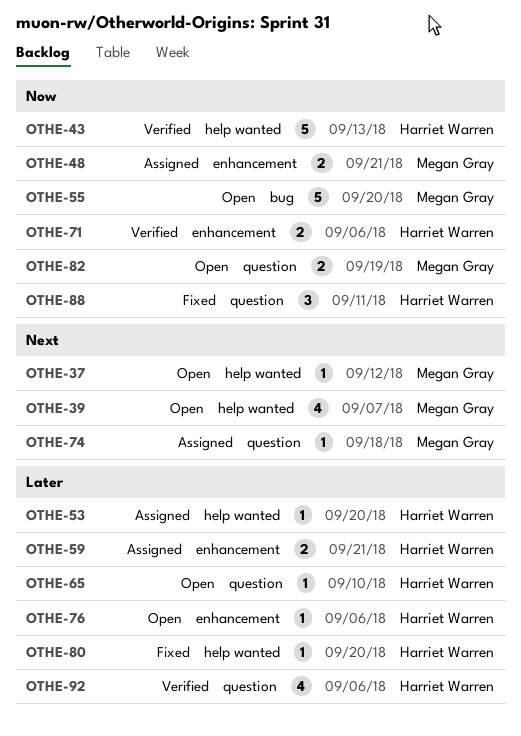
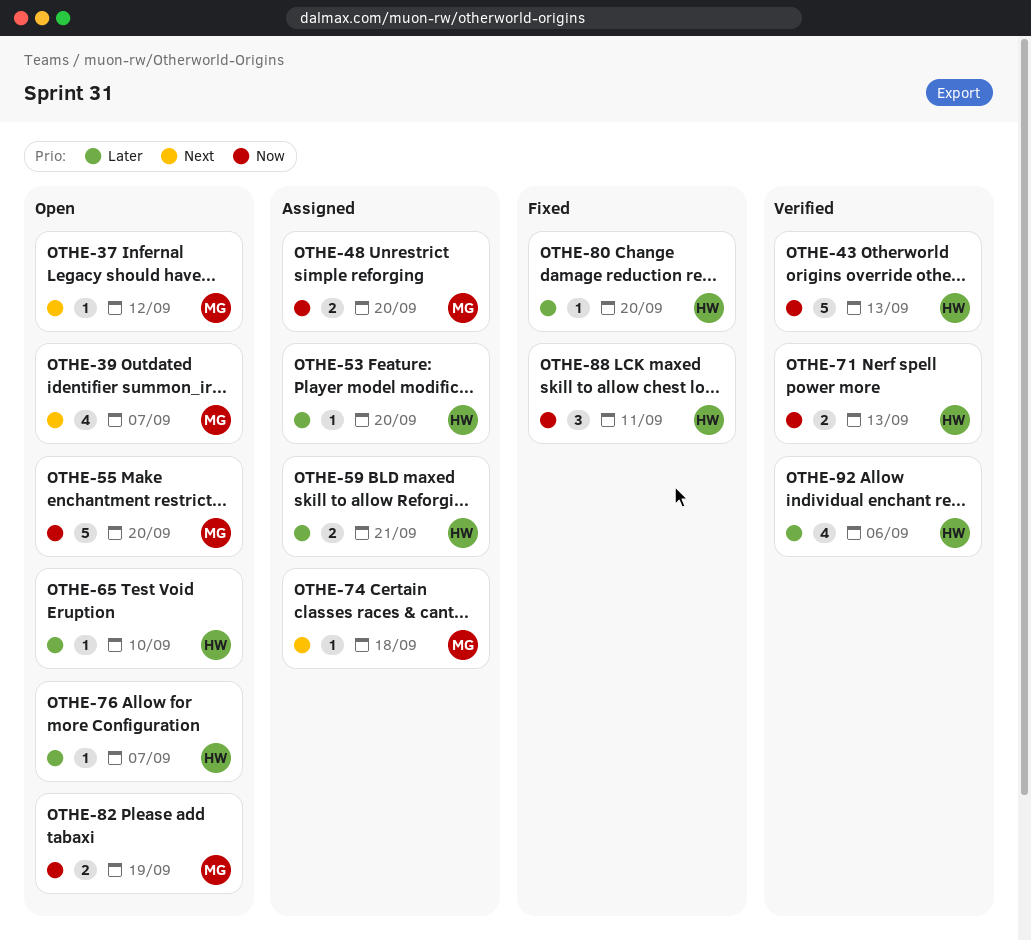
OTHE-48, due: Sep 21 -> Sep 20
OTHE-71, due: Sep 6 -> Sep 13
OTHE-76, due: Sep 6 -> Sep 7

